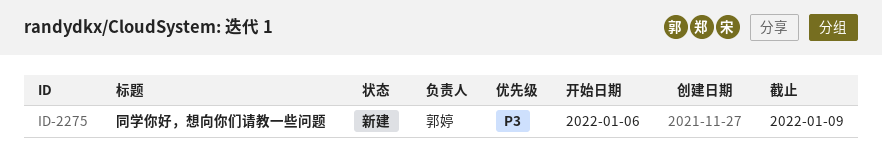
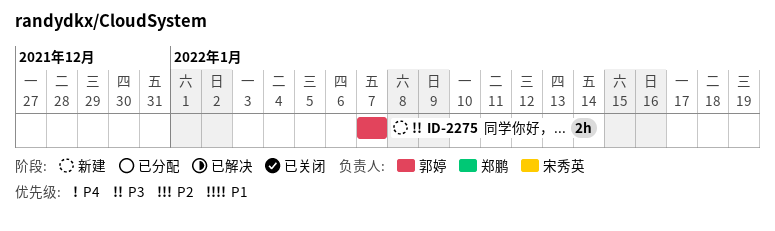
ID-2275, start: Jan 6 -> Jan 7
ID-2275, due: Jan 9 -> Jan 7

